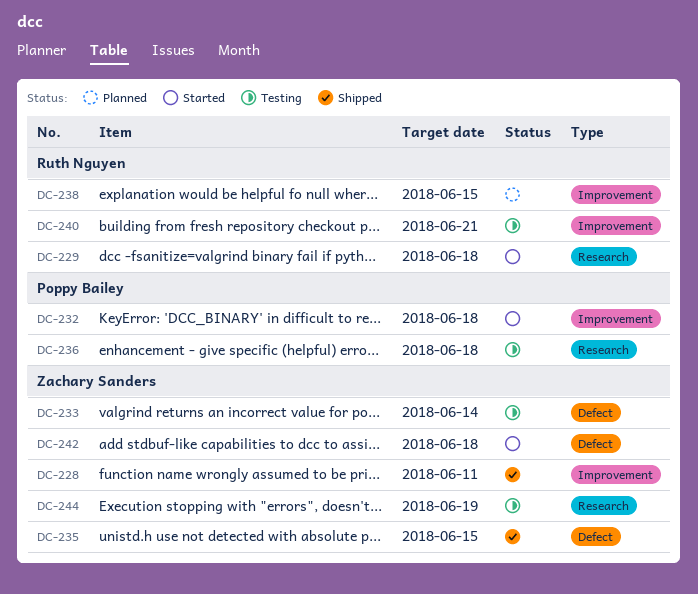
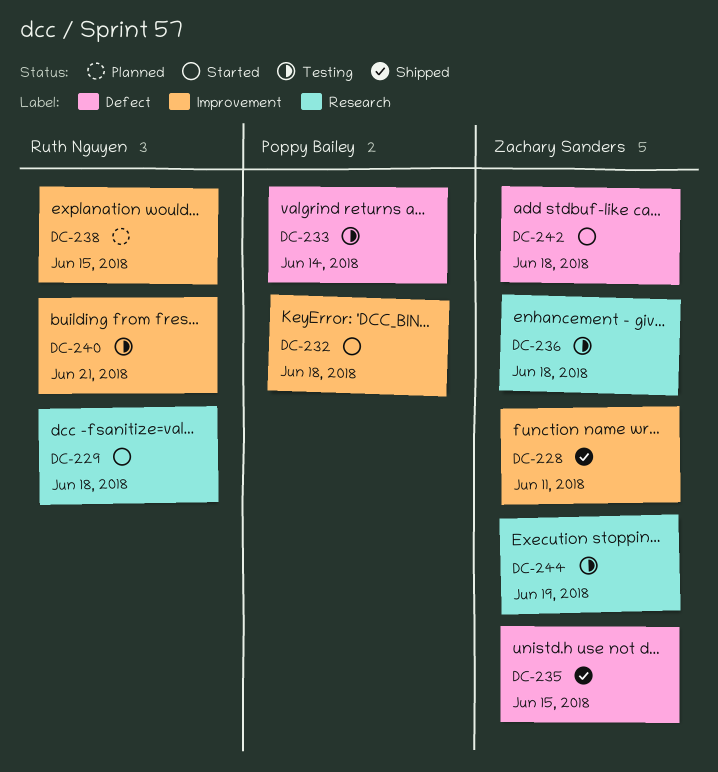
DC-233, owner: Zachary Sanders -> Poppy Bailey
DC-236, owner: Poppy Bailey -> Zachary Sanders

